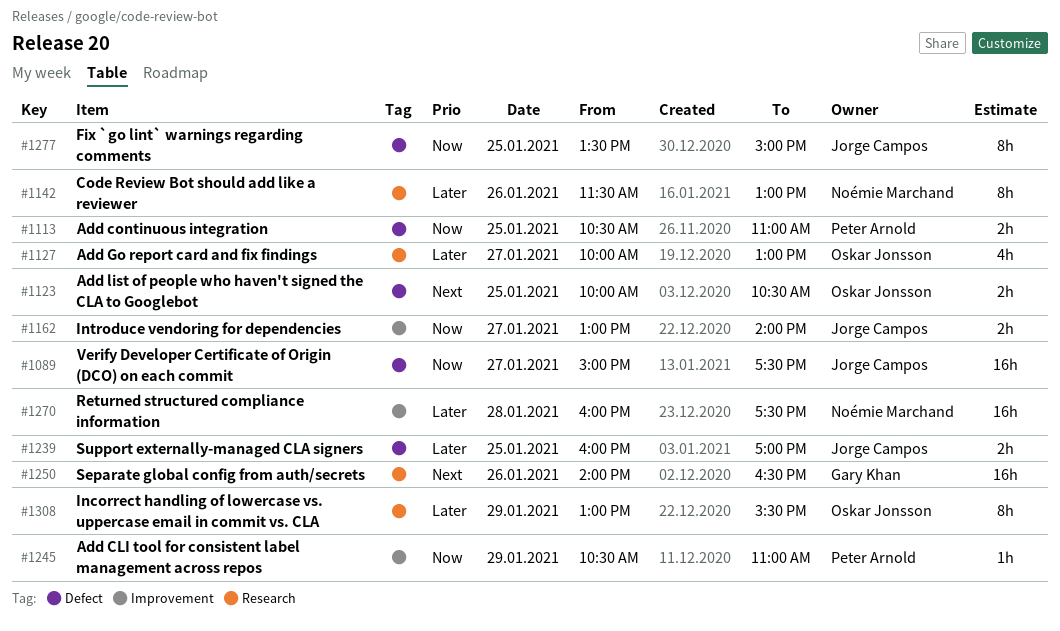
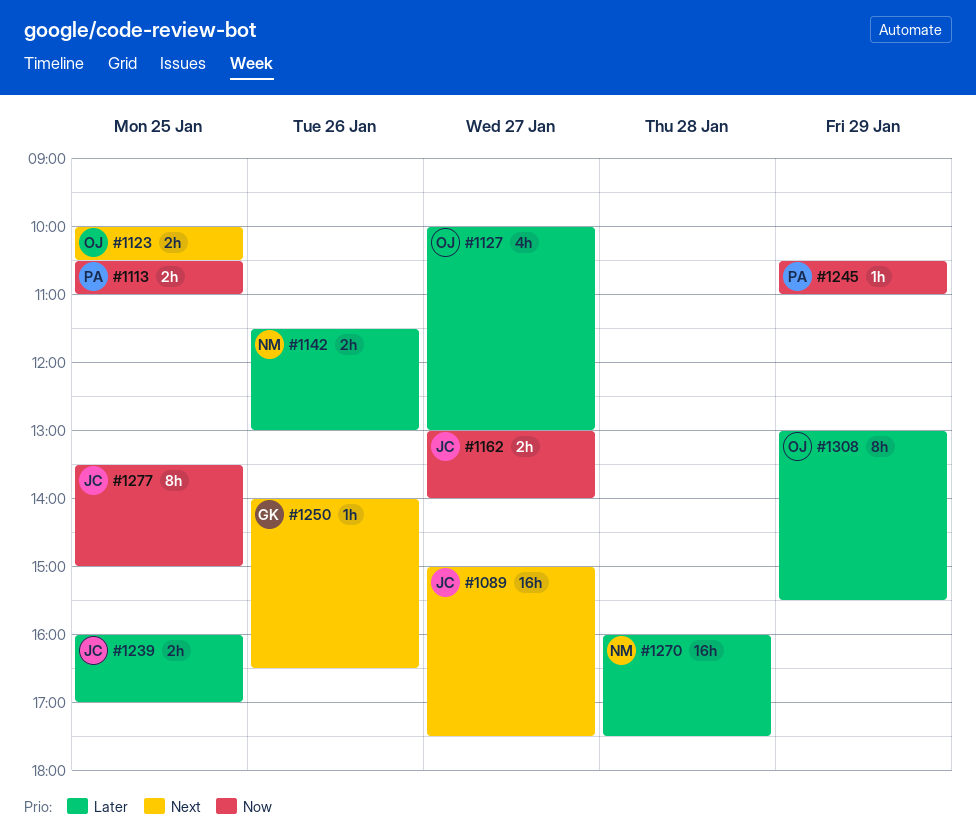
#1089, priority: Now -> Next
#1142, estimate: 8h -> 2h
#1250, estimate: 16h -> 1h

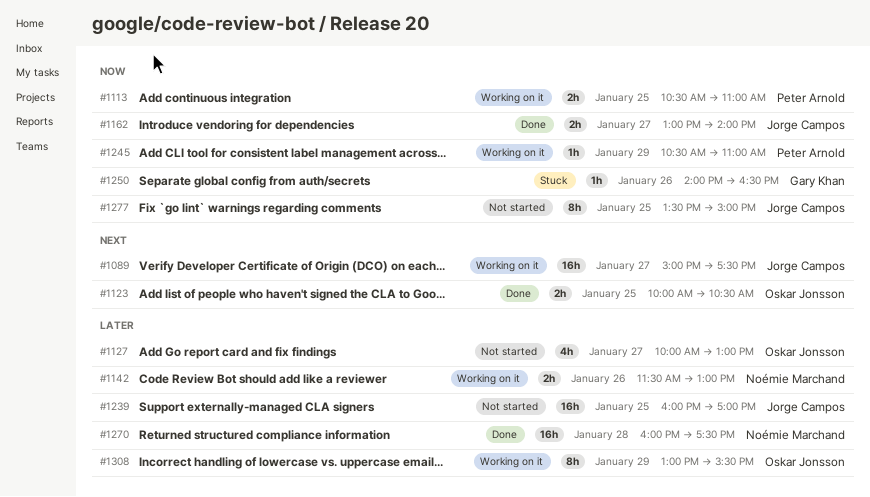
#1239, estimate: 2h -> 16h
#1250, priority: Next -> Now

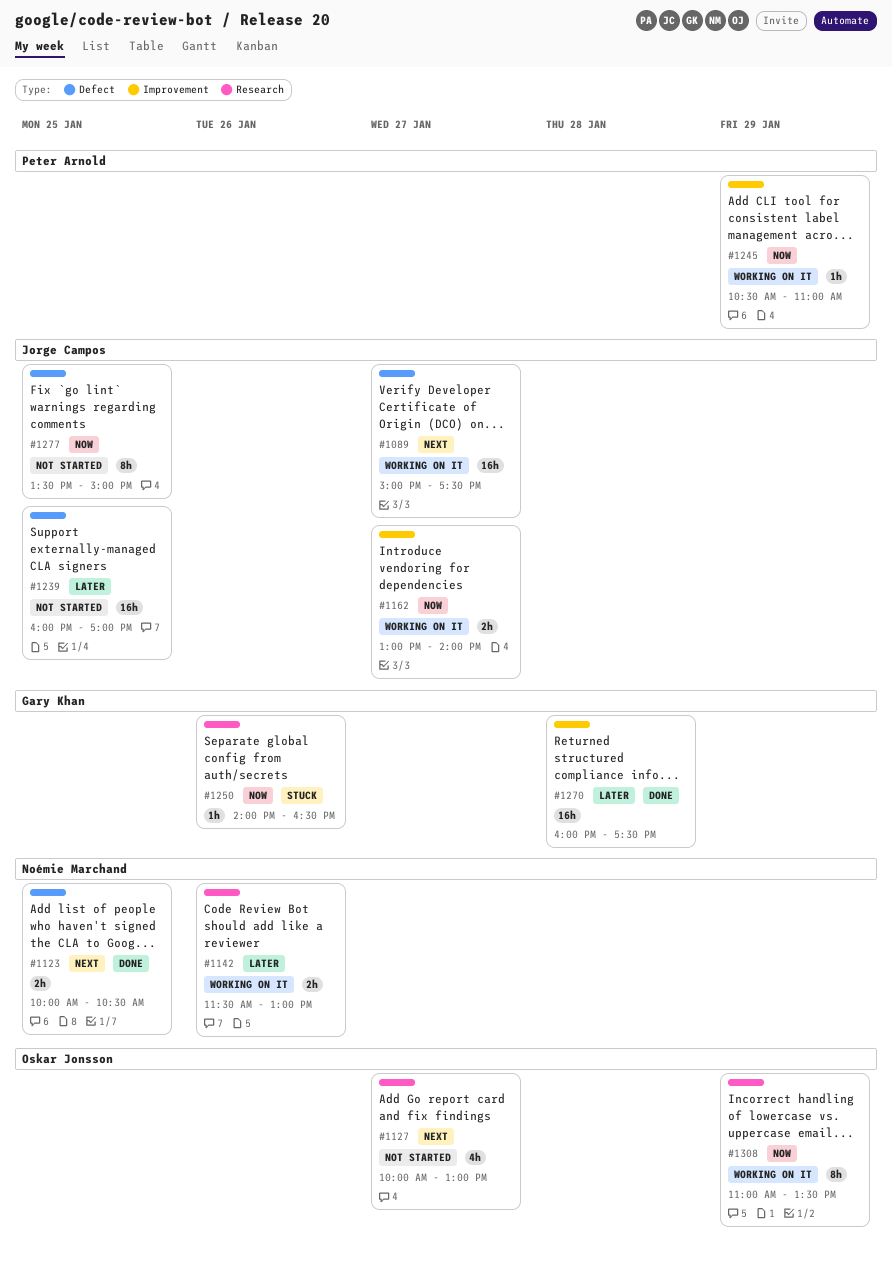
#1113: present -> none
#1123, owner: Oskar Jonsson -> Noémie Marchand
#1127, priority: Later -> Next
#1162, status: Done -> Working on it
#1270, owner: Noémie Marchand -> Gary Khan
#1308, priority: Later -> Now
#1308, begins: 13:00 -> 11:00
#1308, ends: 15:30 -> 13:30

